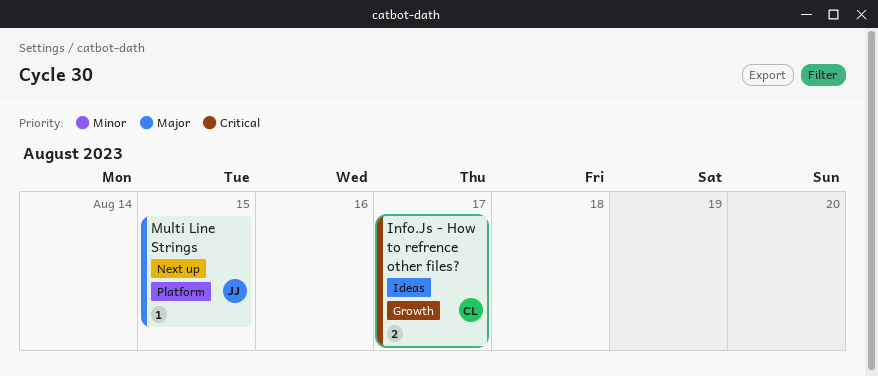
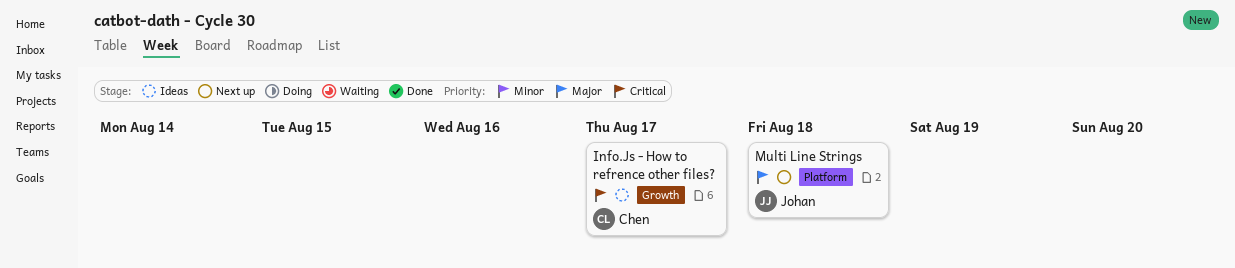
Multi Line Strings, due: Aug 15 -> Aug 18

